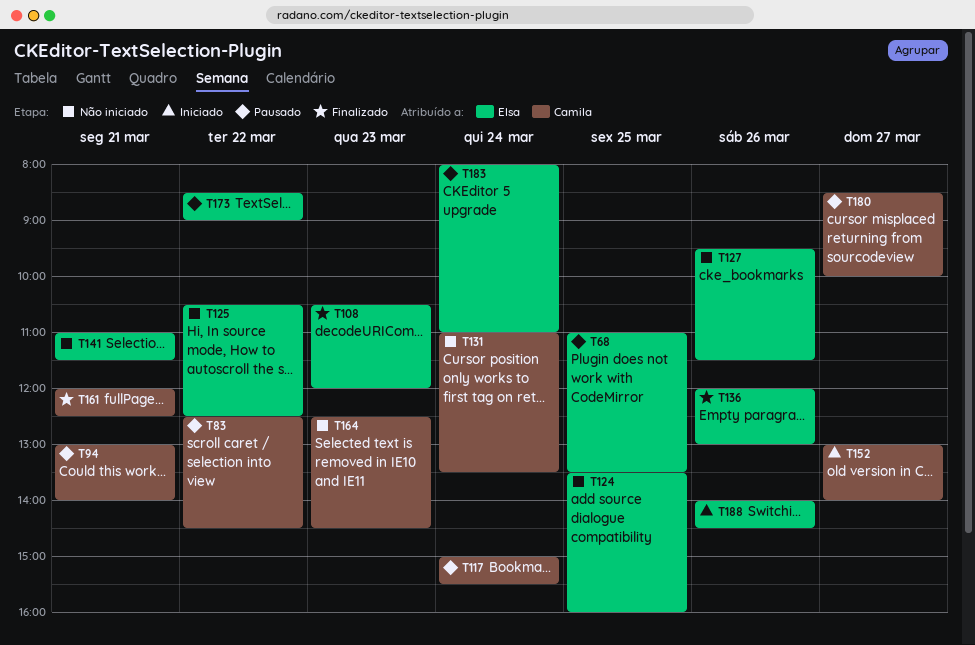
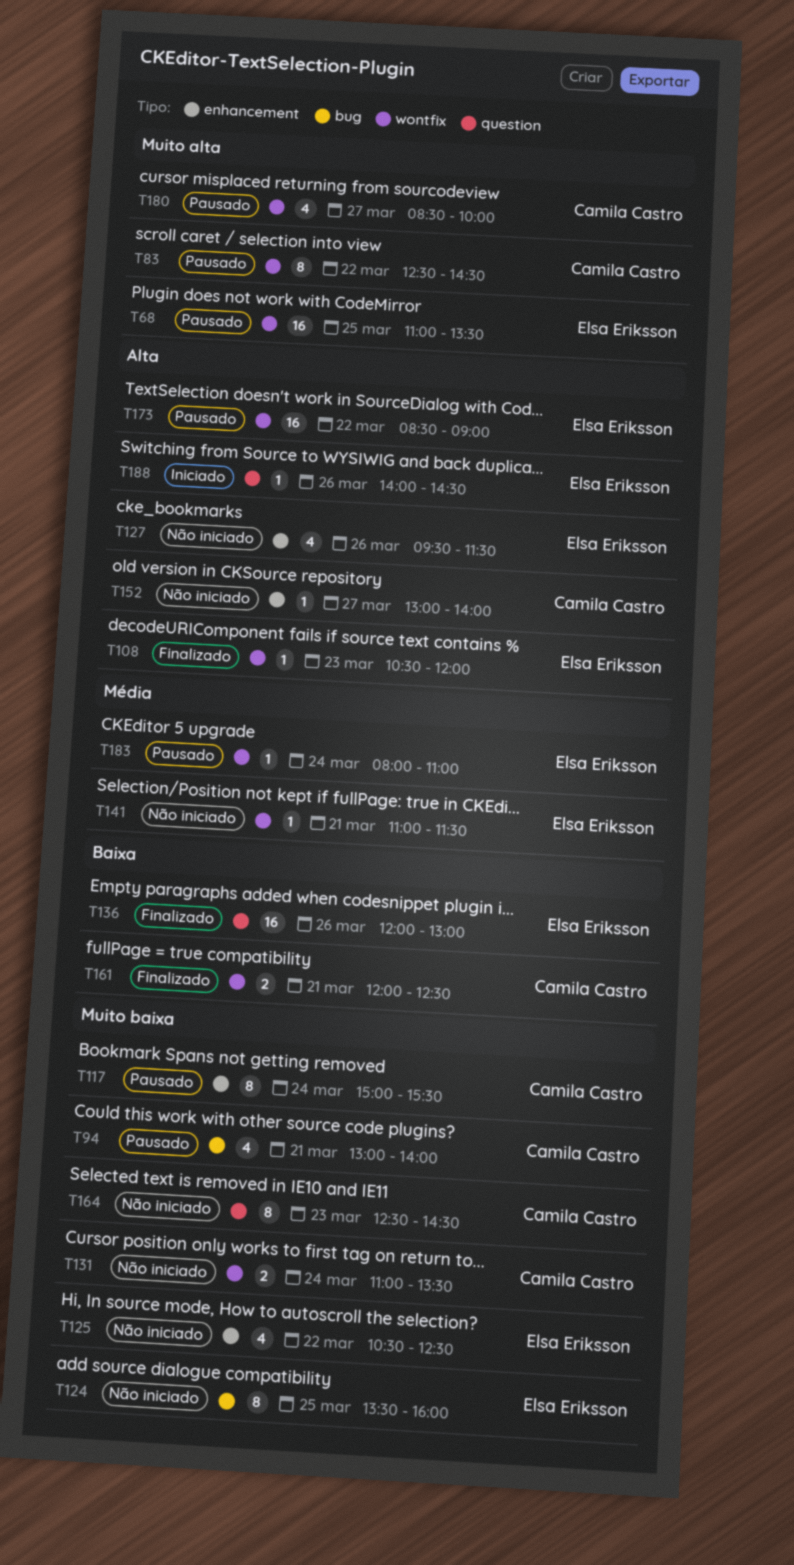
T152, status: Iniciado -> Não iniciado

